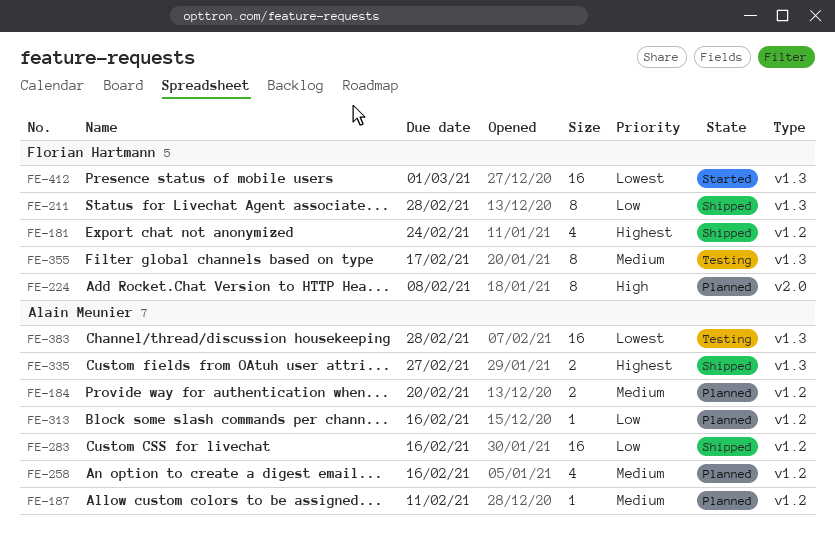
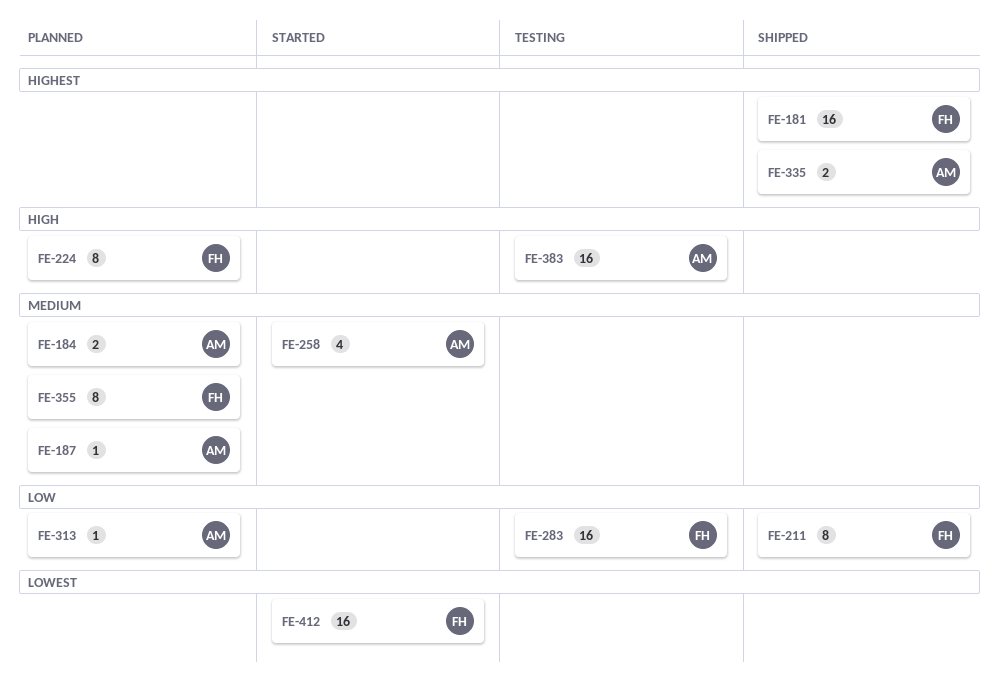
FE-181, estimate: 4 -> 16
FE-258, status: Planned -> Started
FE-283, status: Shipped -> Testing
FE-283, owner: Alain Meunier -> Florian Hartmann
FE-355, status: Testing -> Planned
FE-383, priority: Lowest -> High

